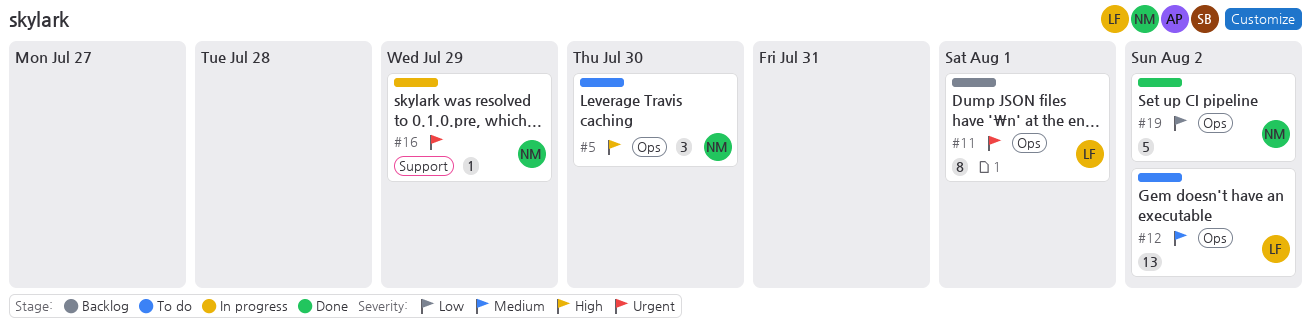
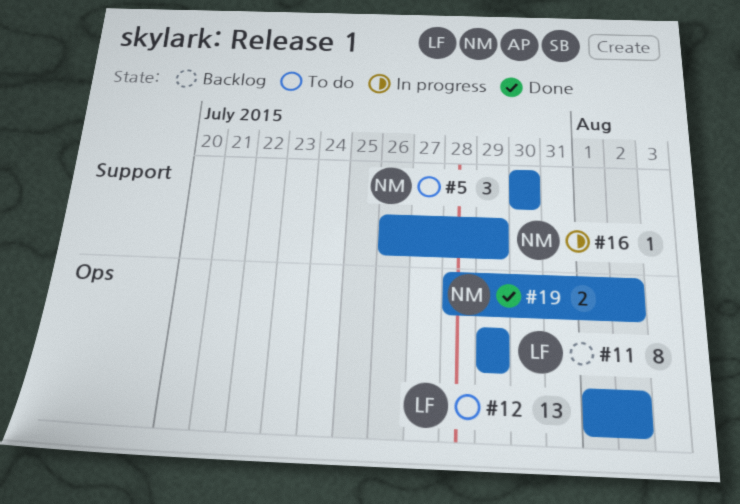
#5, label: Ops -> Support
#11, due: Aug 1 -> Jul 29
#19, estimate: 5 -> 2

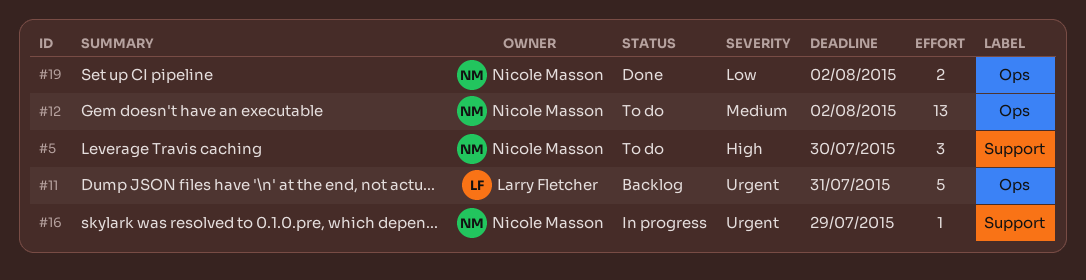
#11, estimate: 8 -> 5
#11, due: Jul 29 -> Jul 31
#12, owner: Larry Fletcher -> Nicole Masson

